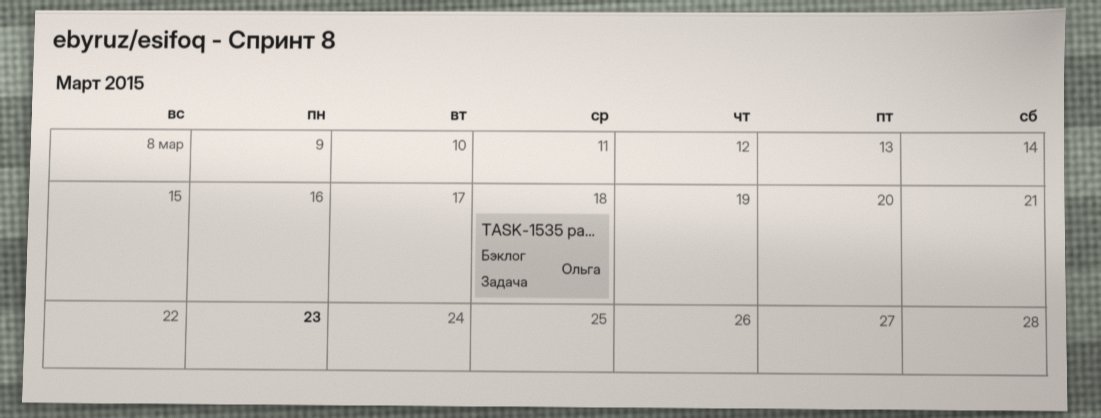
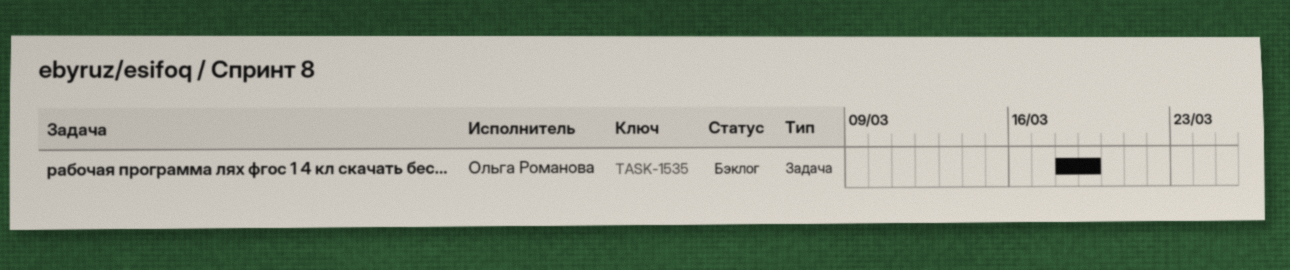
TASK-1535, due: Mar 18 -> Mar 19

